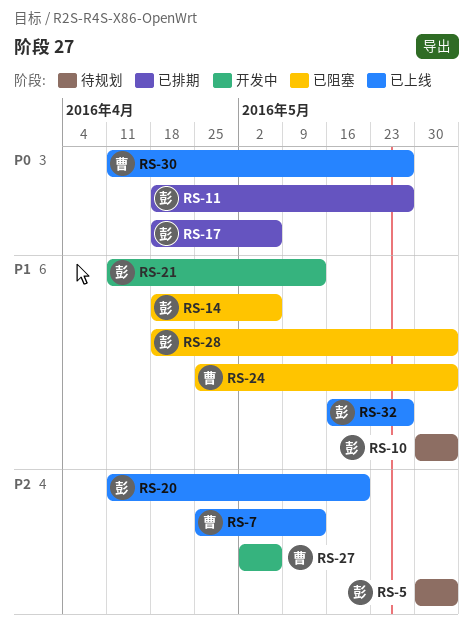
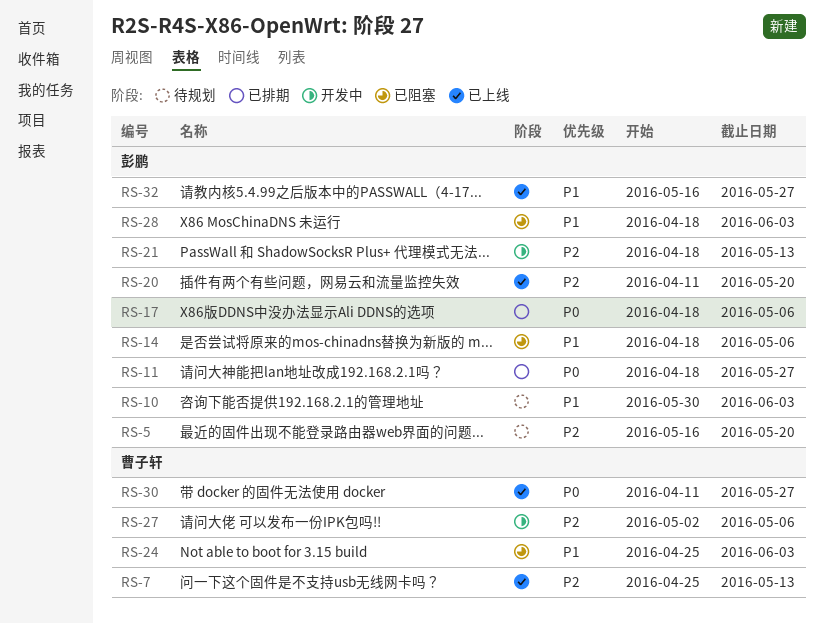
RS-5, start: May 30 -> May 16
RS-5, due: Jun 3 -> May 20
RS-21, priority: P1 -> P2
RS-21, start: Apr 11 -> Apr 18

